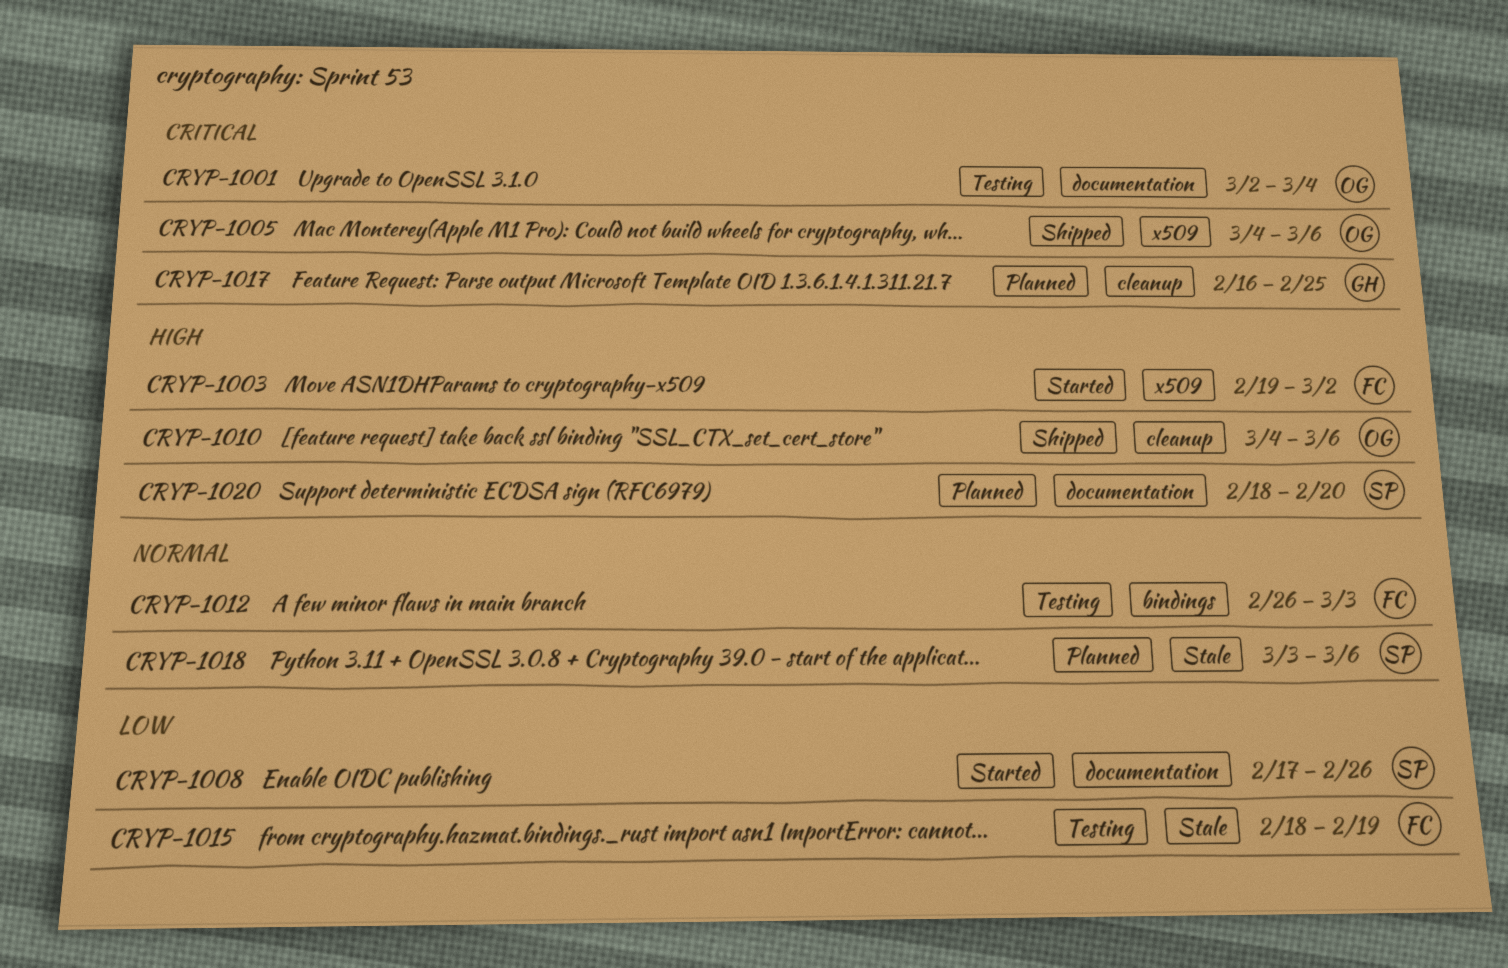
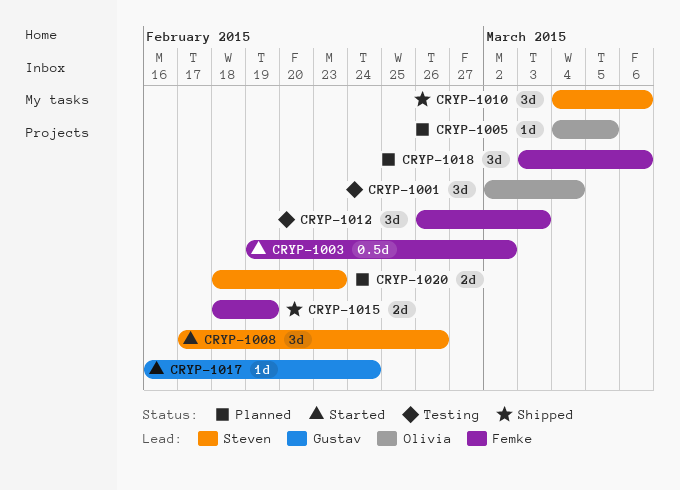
CRYP-1005, status: Shipped -> Planned
CRYP-1005, due: Mar 6 -> Mar 5
CRYP-1010, owner: Olivia -> Steven
CRYP-1015, status: Testing -> Shipped
CRYP-1017, status: Planned -> Started
CRYP-1017, due: Feb 25 -> Feb 24
CRYP-1018, owner: Steven -> Femke
CRYP-1020, due: Feb 20 -> Feb 23

